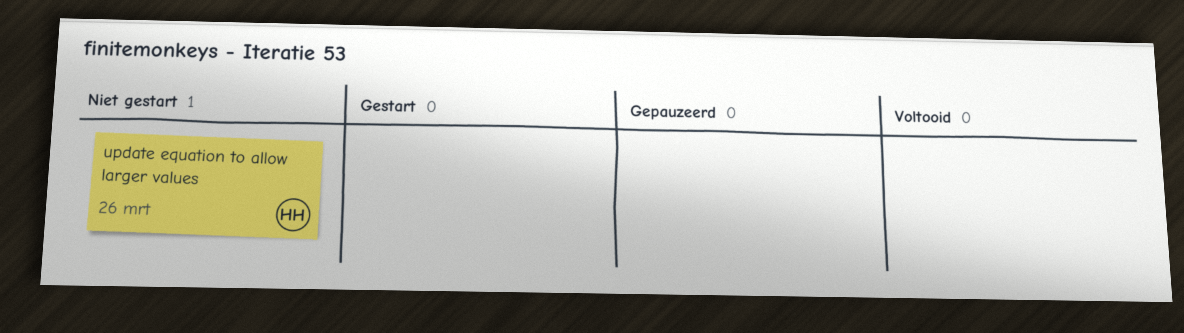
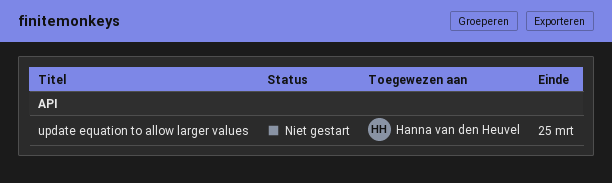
update equation to allow larger values, due: Mar 26 -> Mar 25

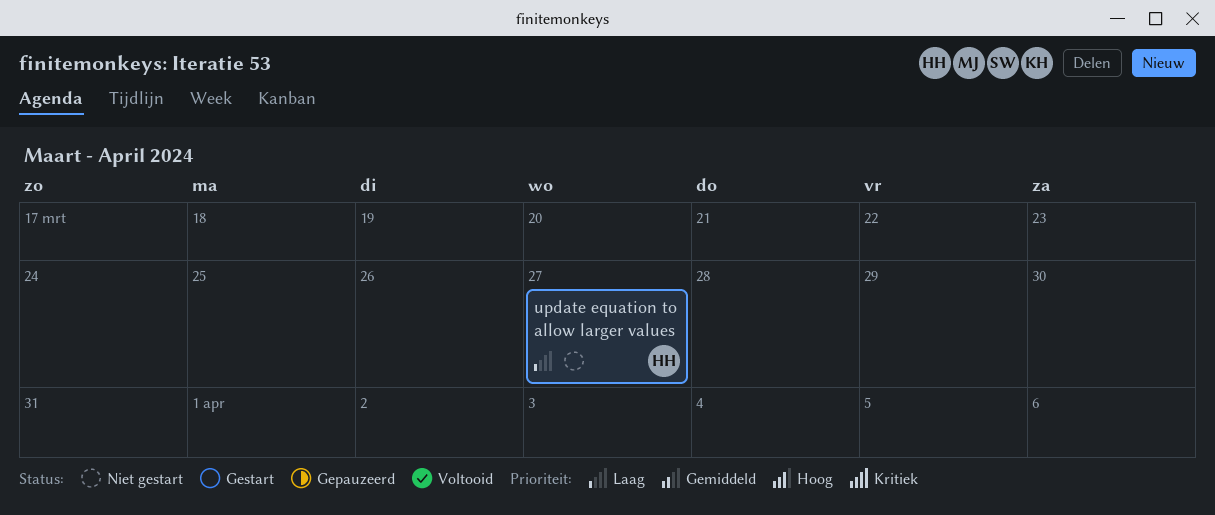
update equation to allow larger values, due: Mar 25 -> Mar 27

